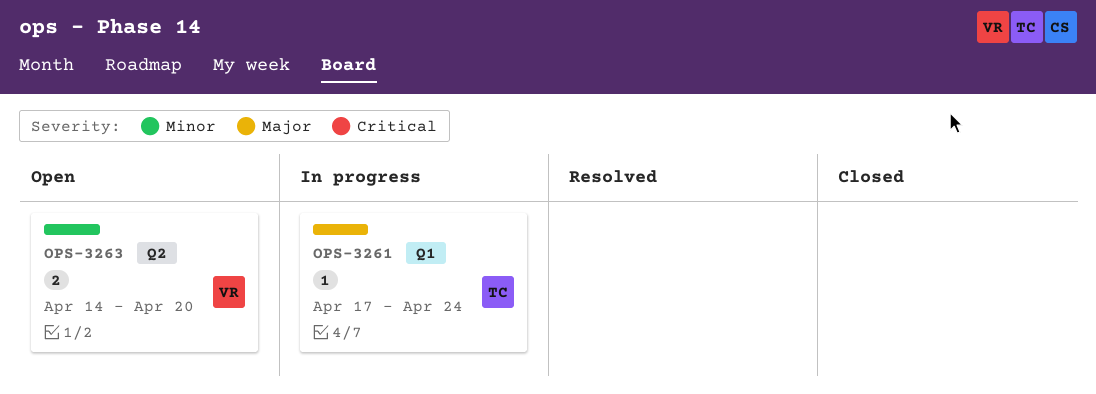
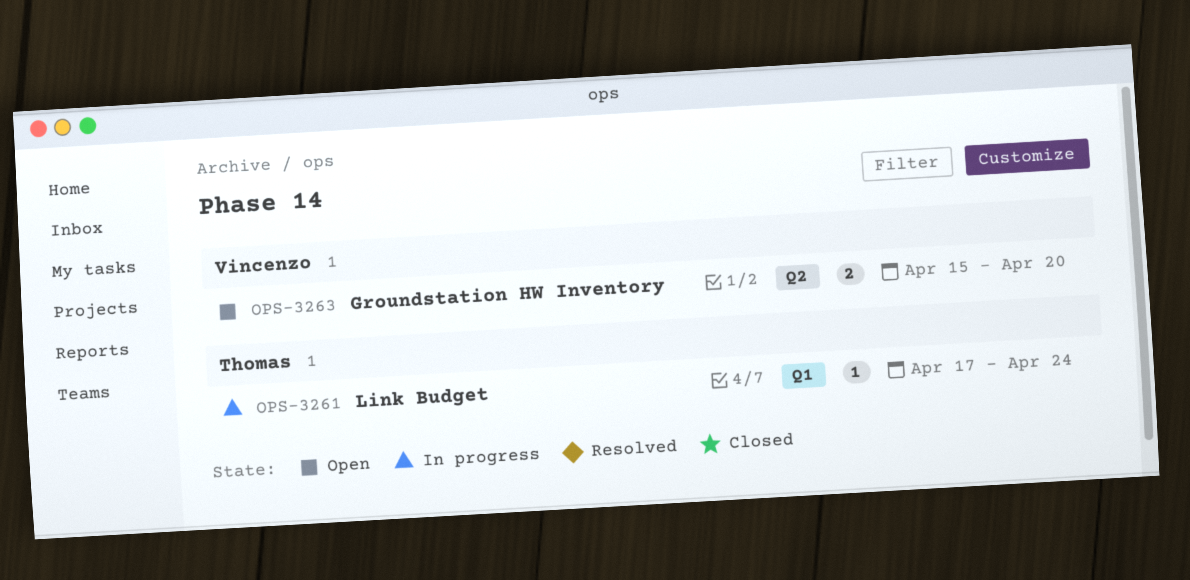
OPS-3263, start: Apr 14 -> Apr 15

